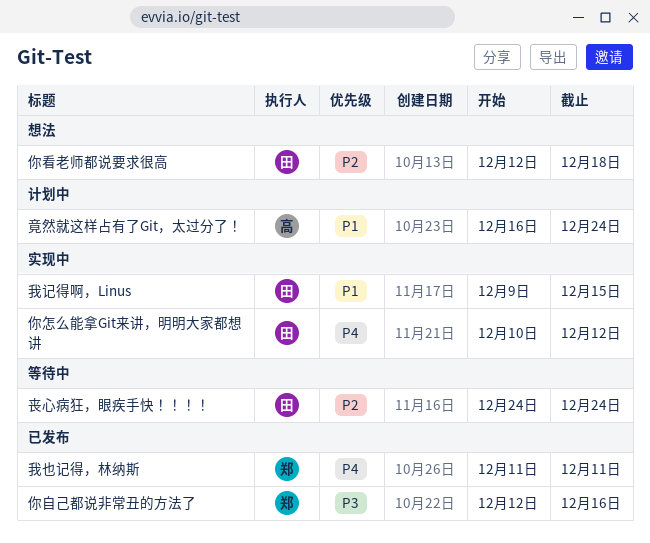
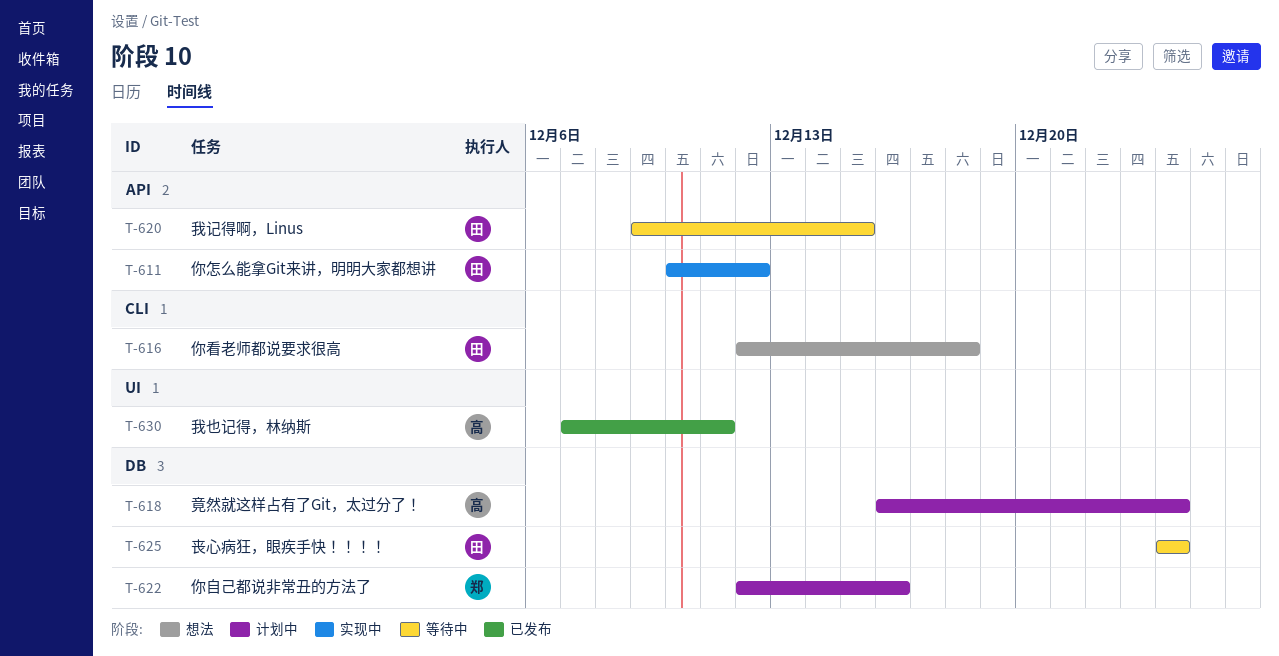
你自己都说非常丑的方法了, status: 已发布 -> 计划中
我也记得，林纳斯, owner: 郑 -> 高
我也记得，林纳斯, start: Dec 11 -> Dec 7
我记得啊，Linus, status: 实现中 -> 等待中

